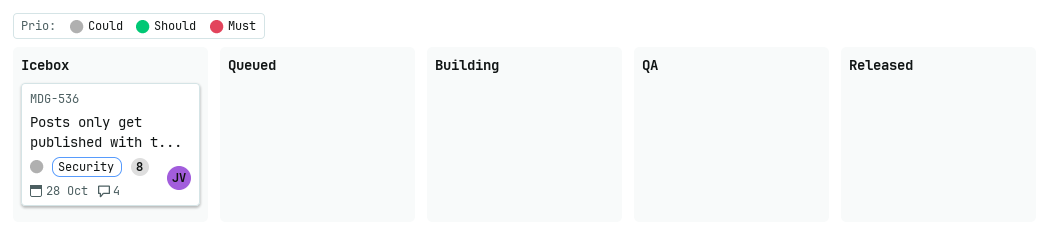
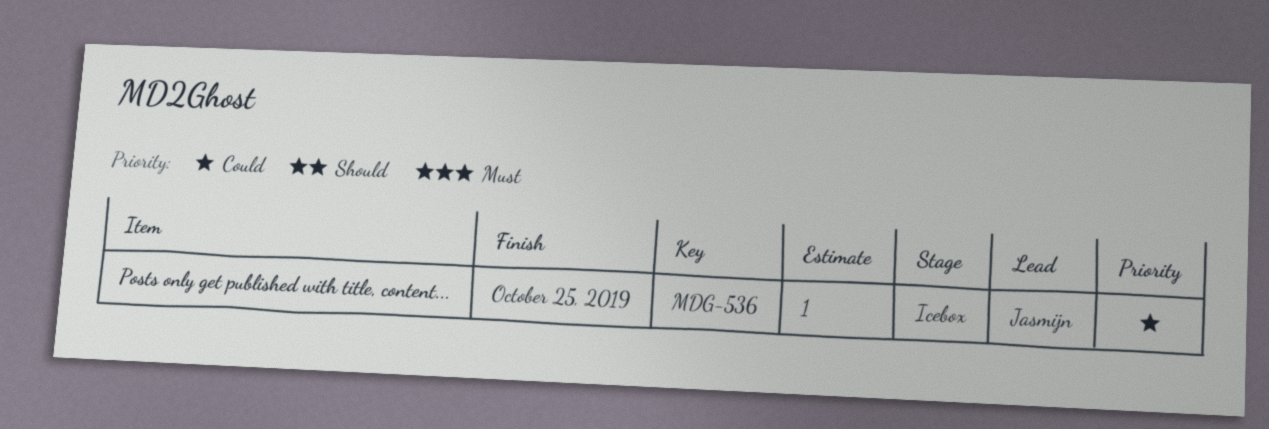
MDG-536, estimate: 8 -> 1
MDG-536, due: Oct 28 -> Oct 25

